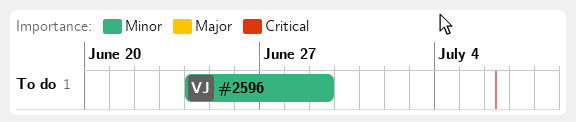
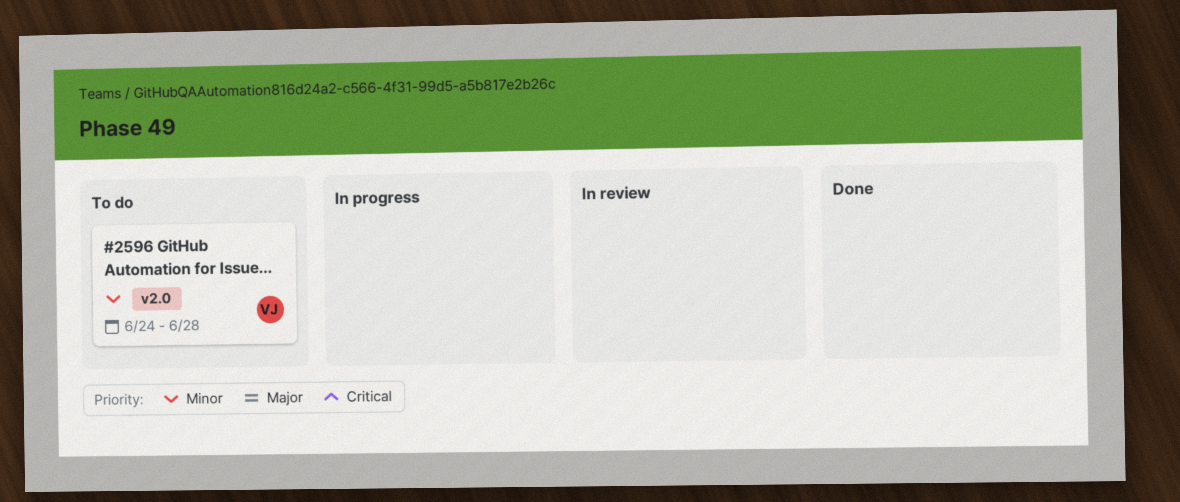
#2596, due: Jun 29 -> Jun 28

